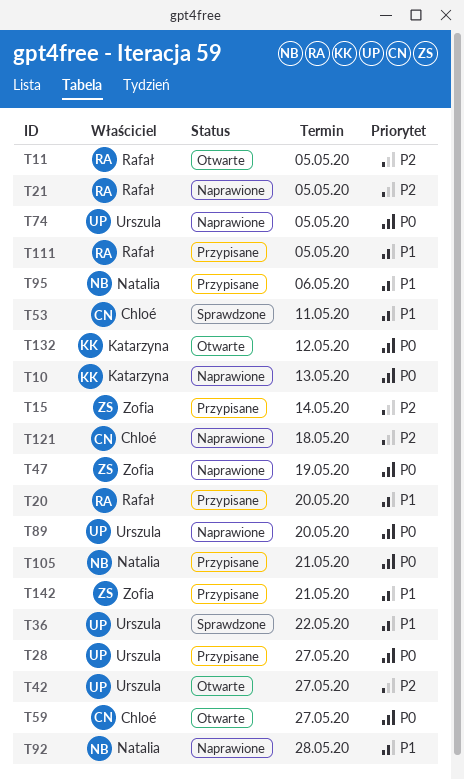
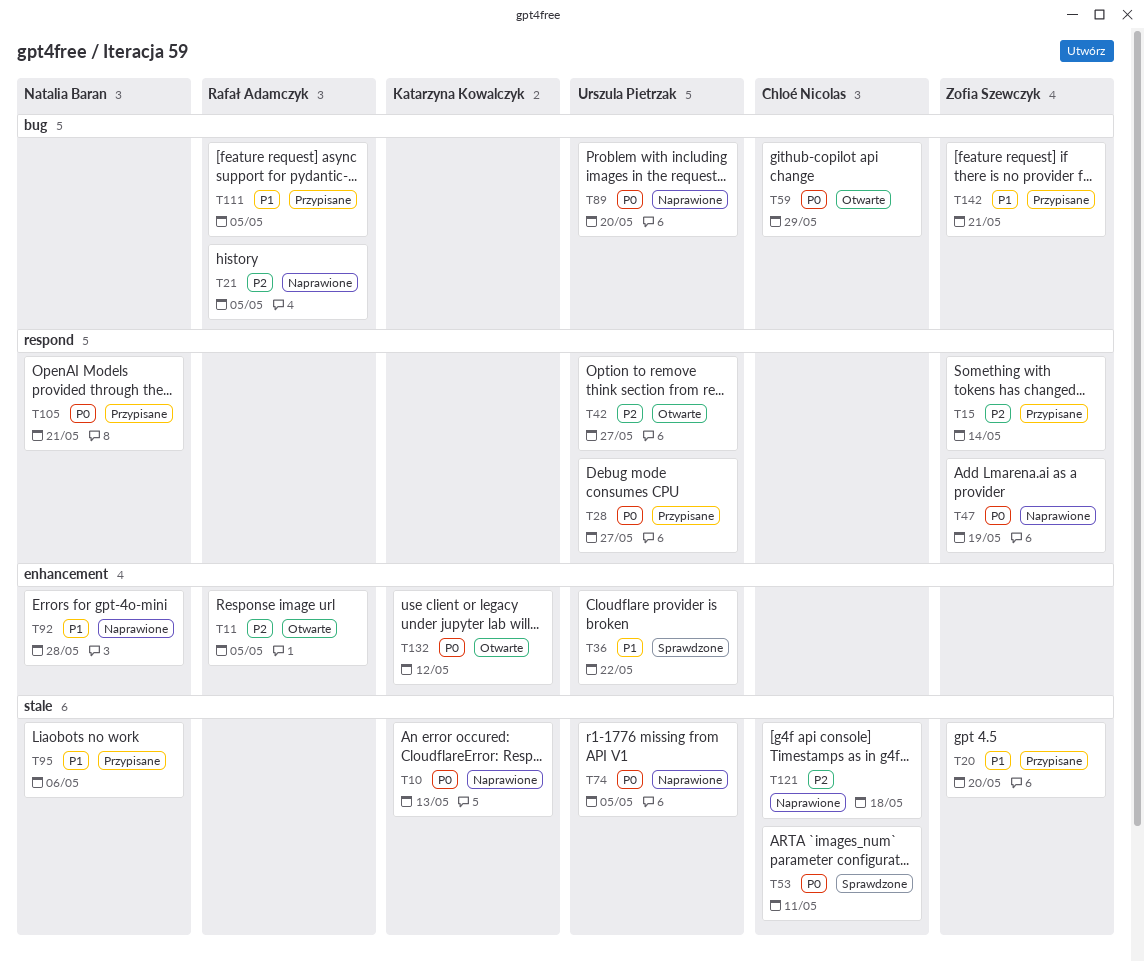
T20, owner: Rafał Adamczyk -> Zofia Szewczyk
T53, priority: P1 -> P0
T59, due: May 27 -> May 29

